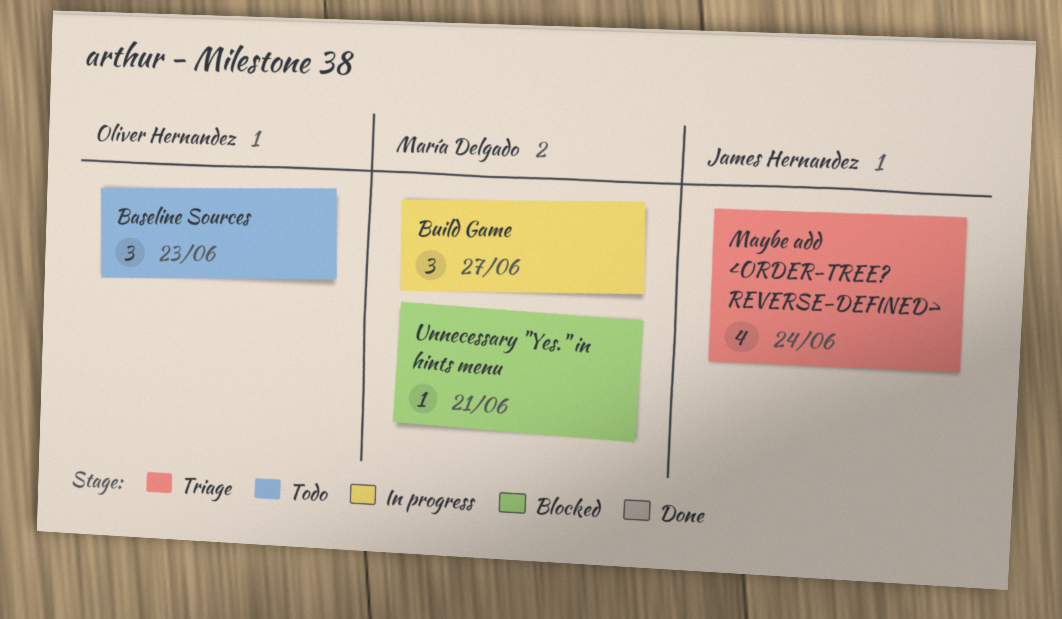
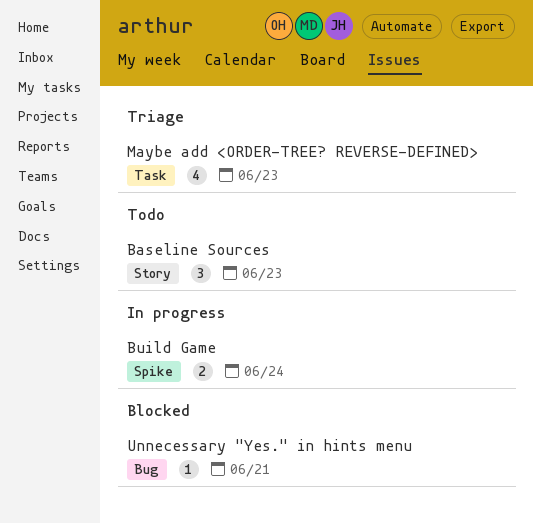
Build Game, estimate: 3 -> 2
Build Game, due: Jun 27 -> Jun 24
Maybe add <ORDER-TREE? REVERSE-DEFINED>, due: Jun 24 -> Jun 23

